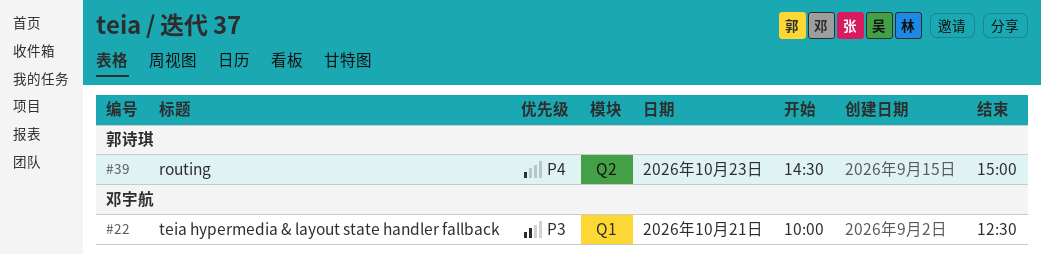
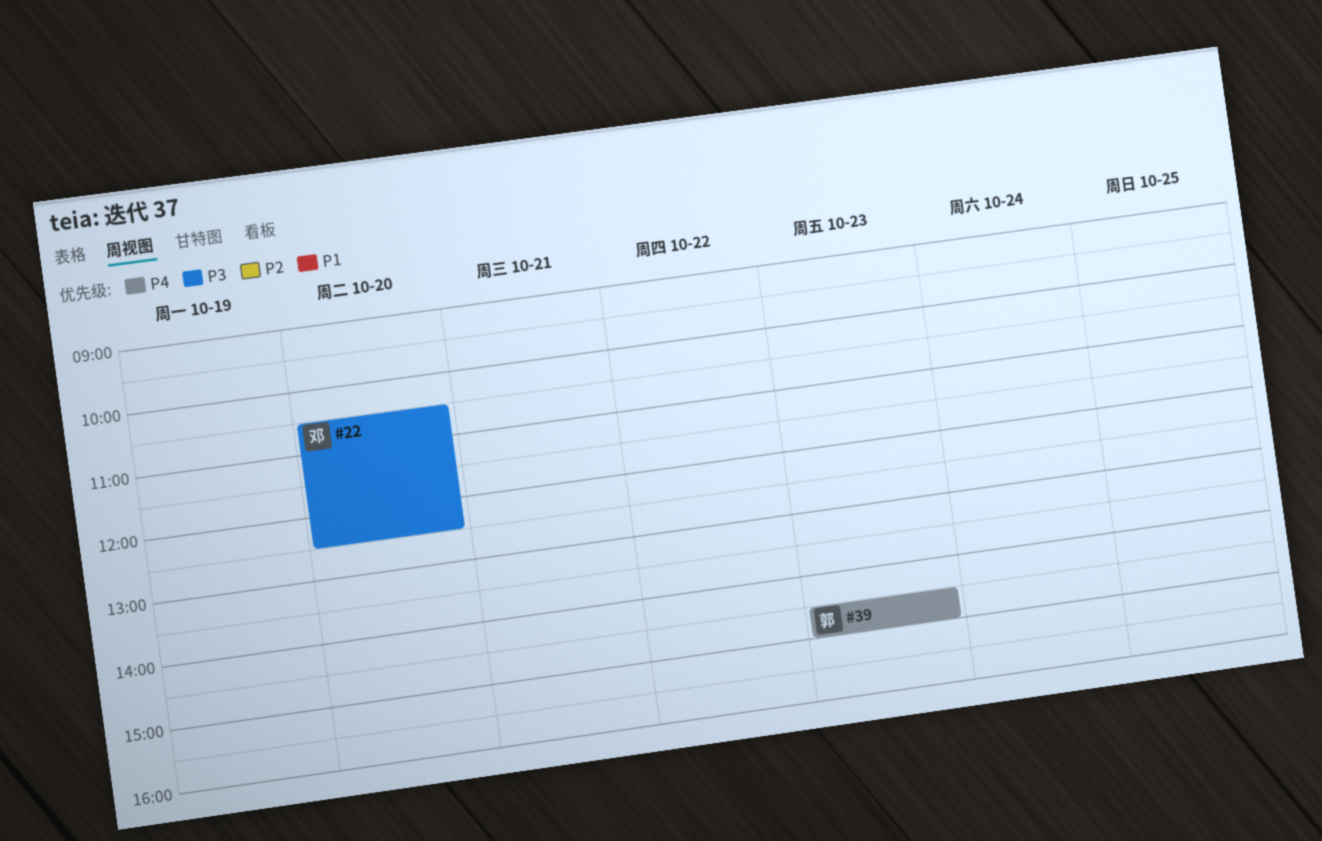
#22, day: Oct 21 -> Oct 20
#22, begins: 10:00 -> 10:30

